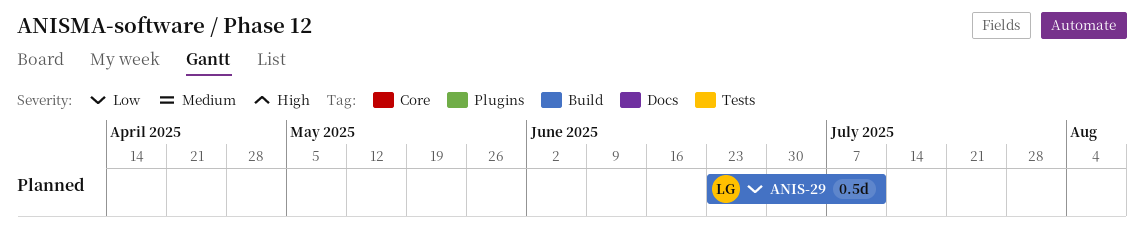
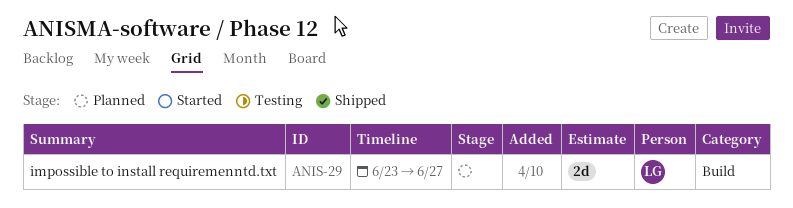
ANIS-29, estimate: 0.5d -> 2d
ANIS-29, due: Jul 11 -> Jun 27

